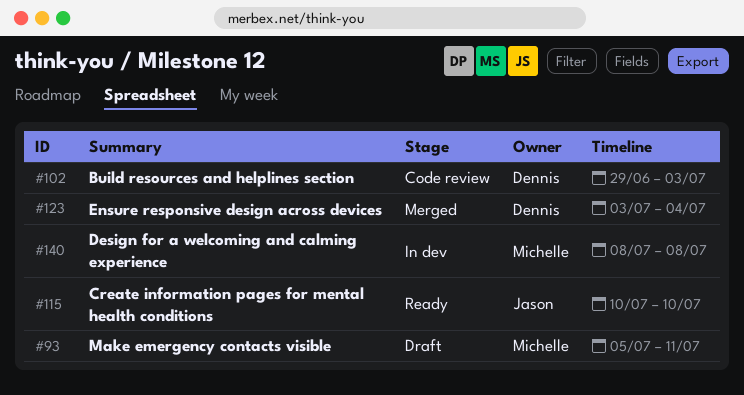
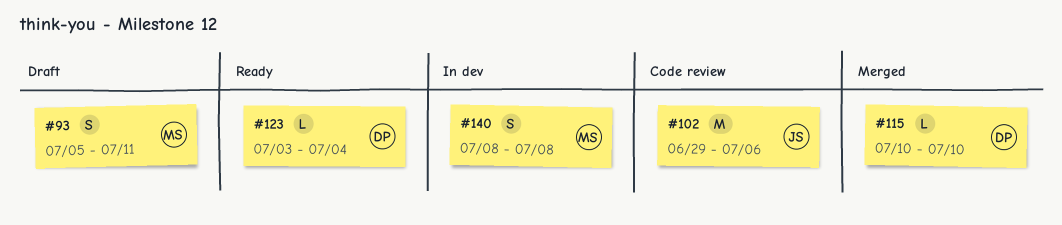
#102, owner: Dennis -> Jason
#102, due: Jul 3 -> Jul 6
#115, status: Ready -> Merged
#115, owner: Jason -> Dennis
#123, status: Merged -> Ready

